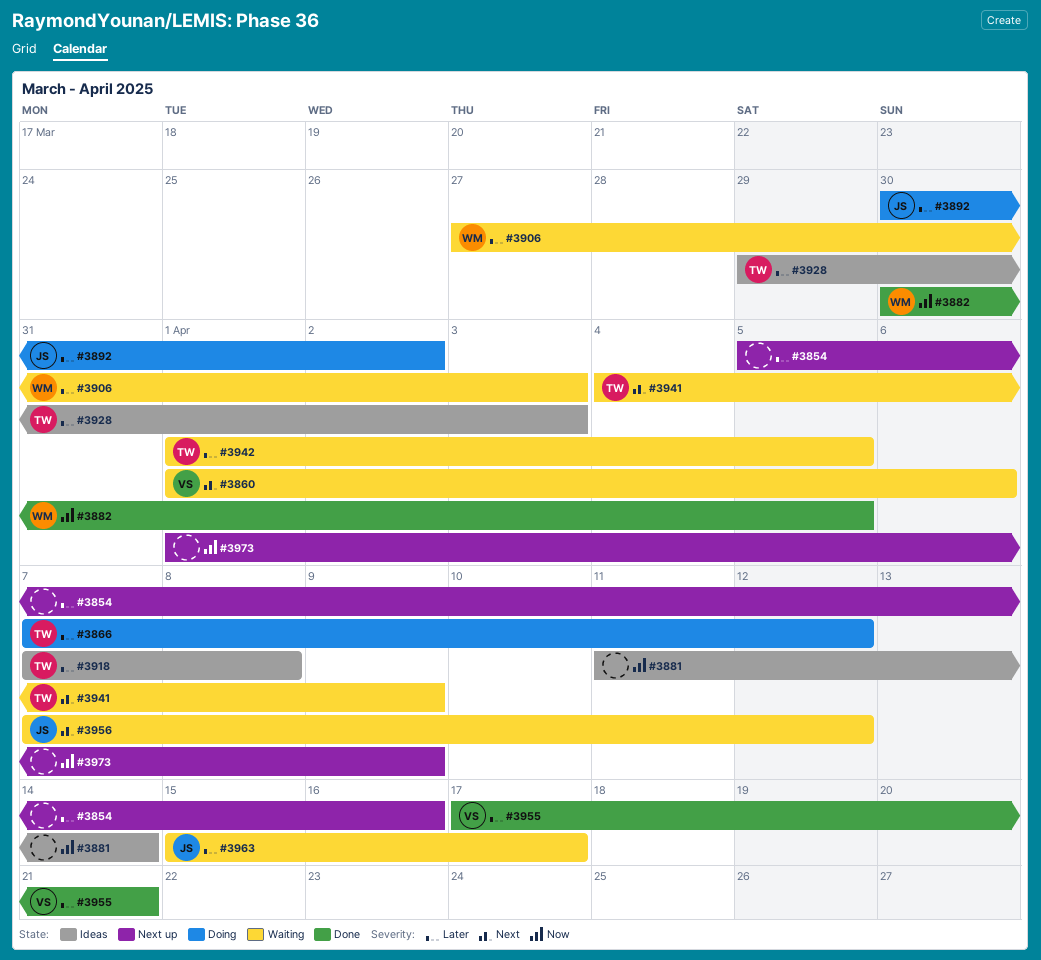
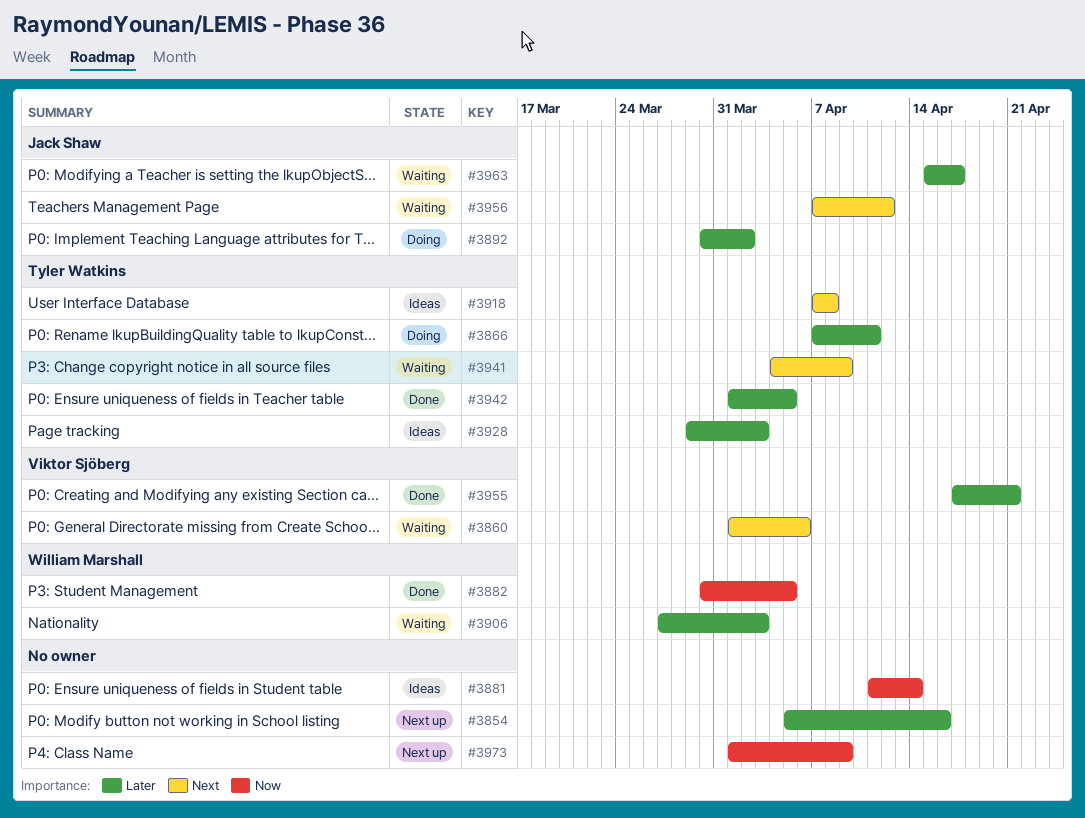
#3866, due: Apr 12 -> Apr 11
#3918, priority: Later -> Next
#3942, status: Waiting -> Done

